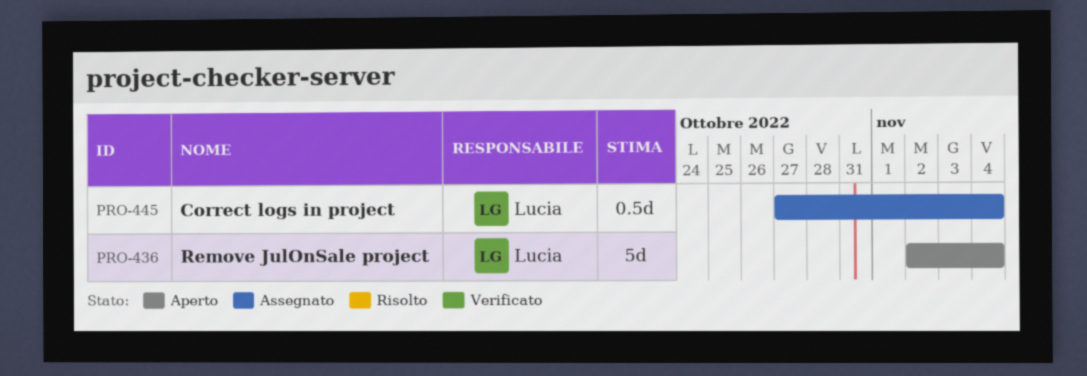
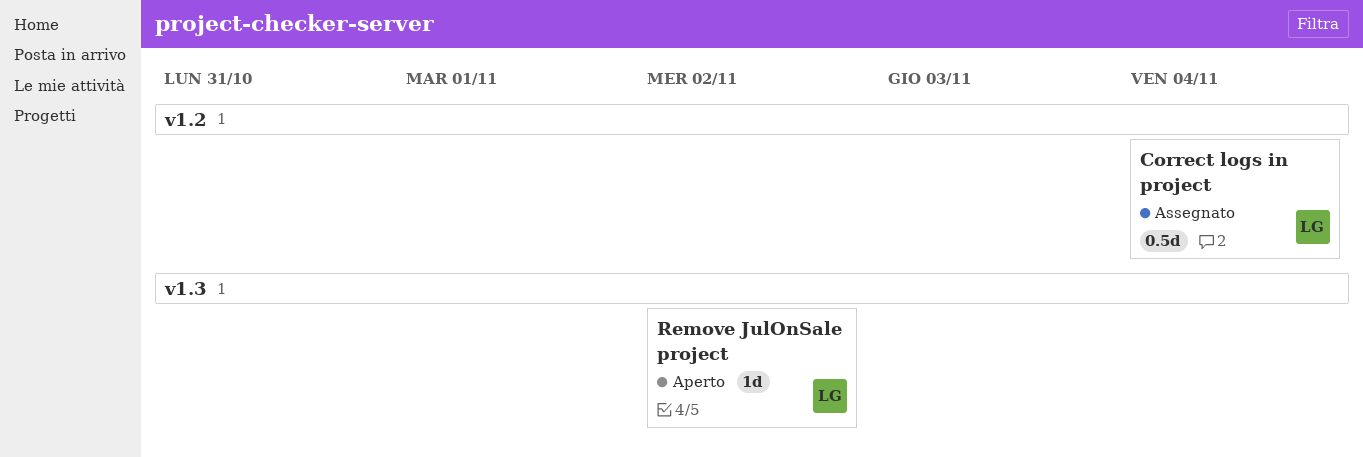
Remove JulOnSale project, estimate: 5d -> 1d
Remove JulOnSale project, due: Nov 4 -> Nov 2

